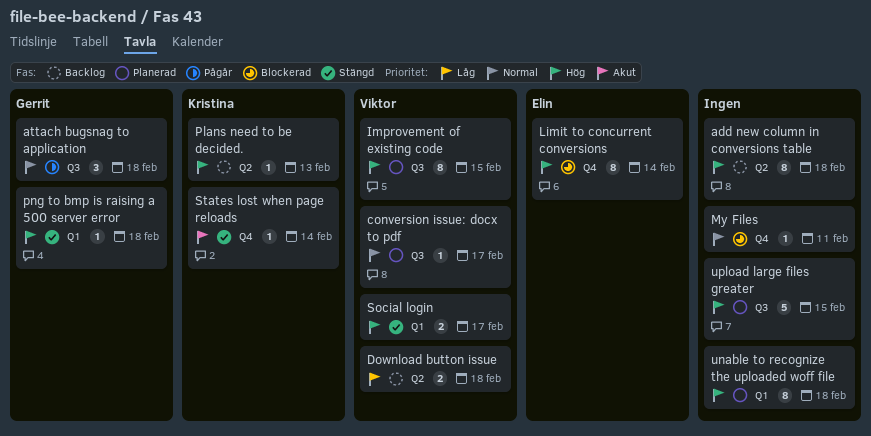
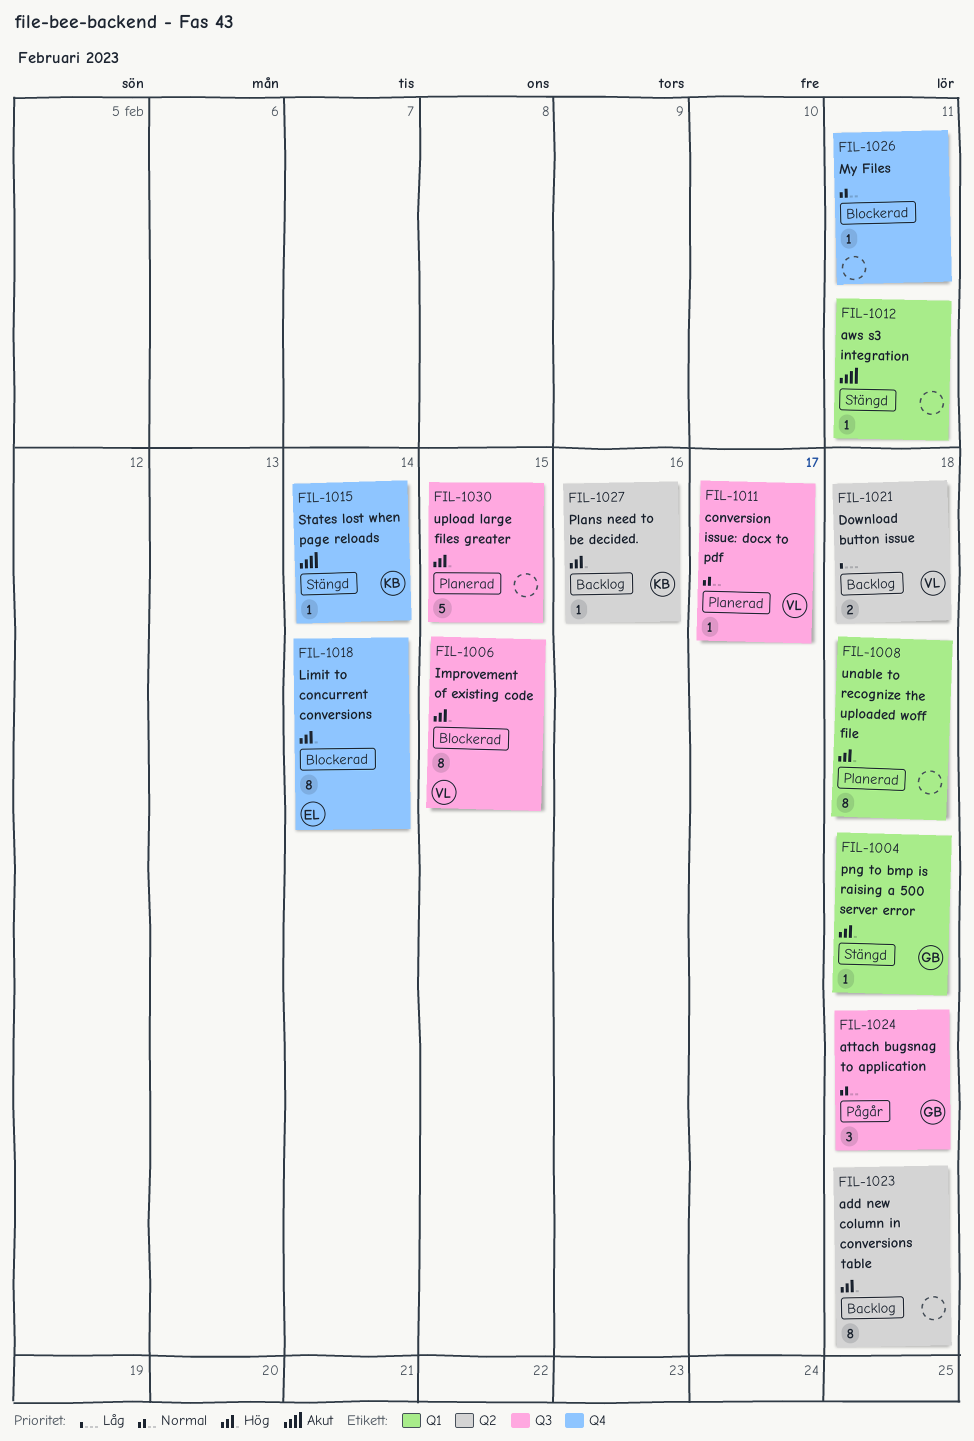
aws s3 integration: none -> present
Improvement of existing code, status: Planerad -> Blockerad
Plans need to be decided., due: Feb 13 -> Feb 16
Social login: present -> none

